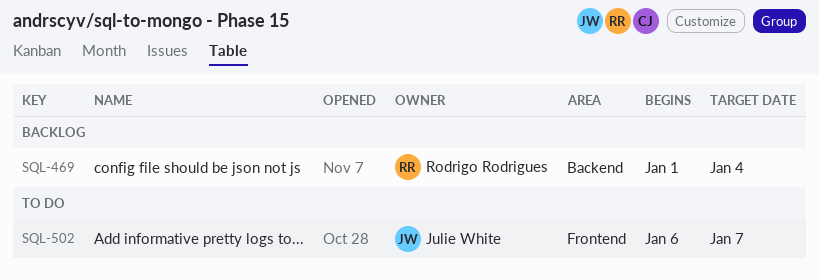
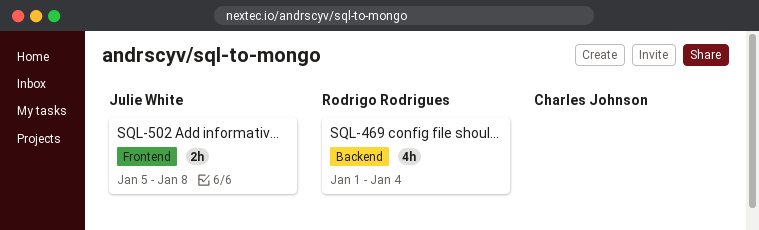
SQL-502, start: Jan 6 -> Jan 5
SQL-502, due: Jan 7 -> Jan 8

